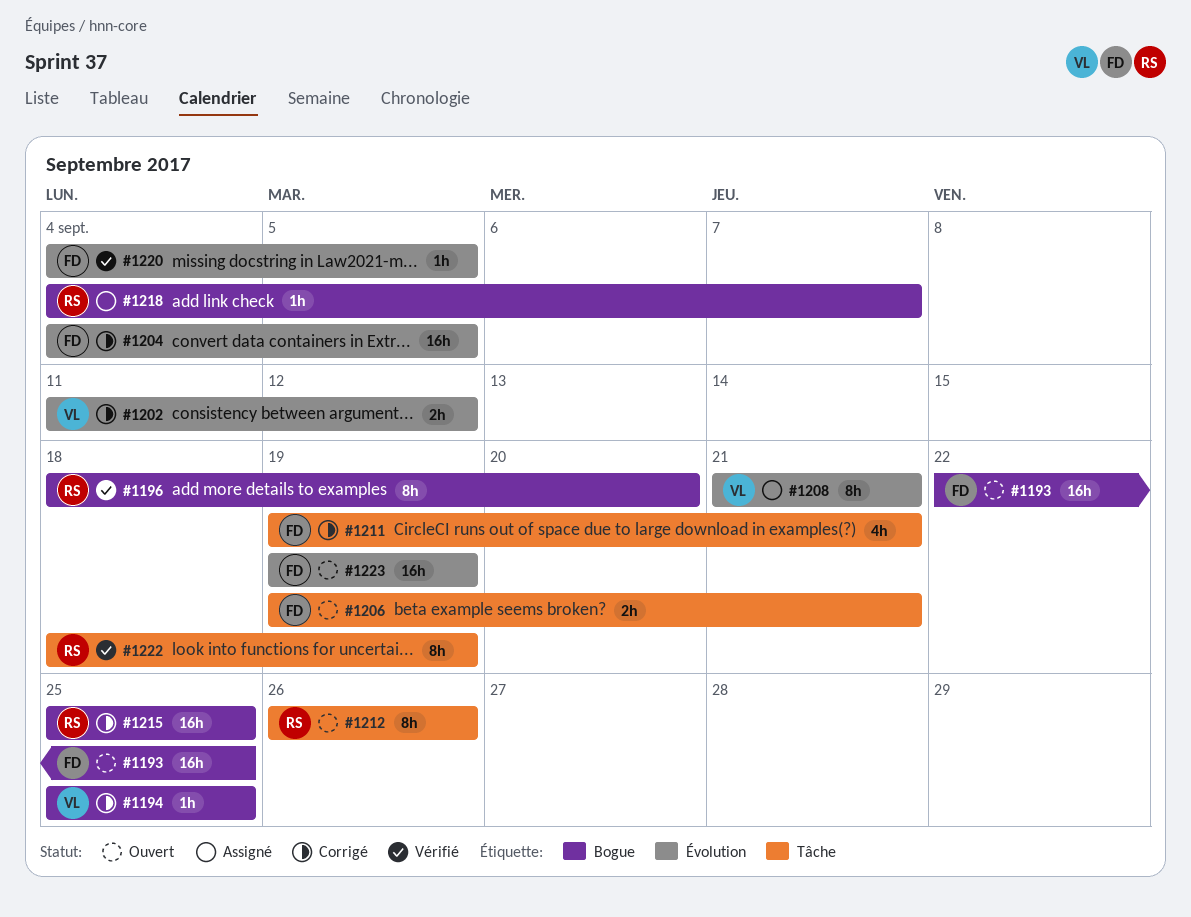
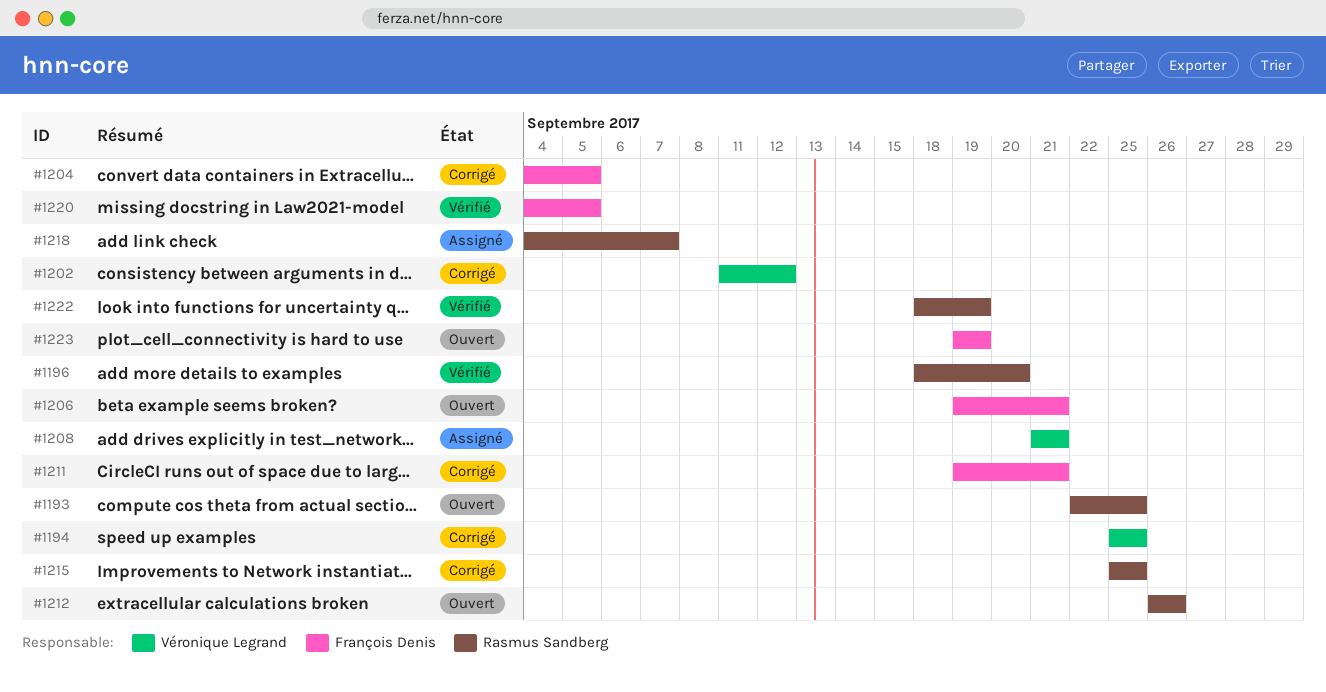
#1193, owner: François Denis -> Rasmus Sandberg

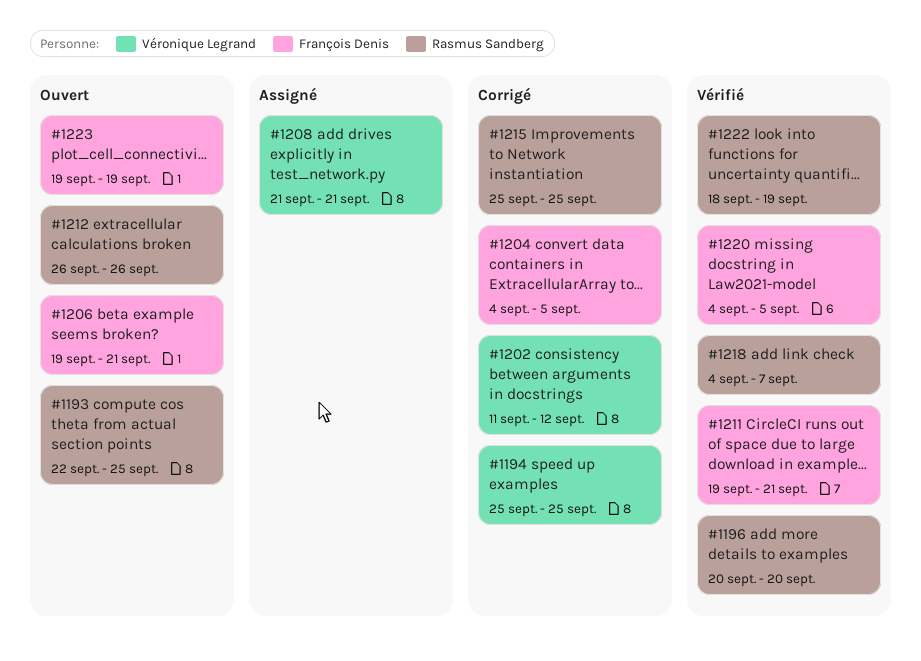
#1196, start: Sep 18 -> Sep 20
#1211, status: Corrigé -> Vérifié
#1218, status: Assigné -> Vérifié

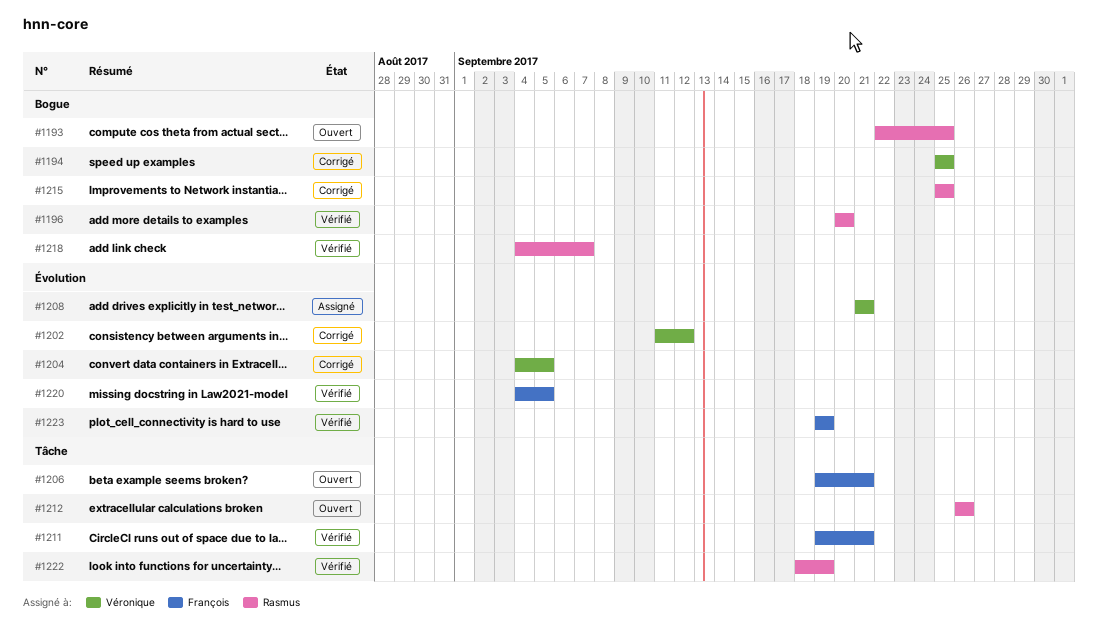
#1204, owner: François Denis -> Véronique Legrand
#1223, status: Ouvert -> Vérifié

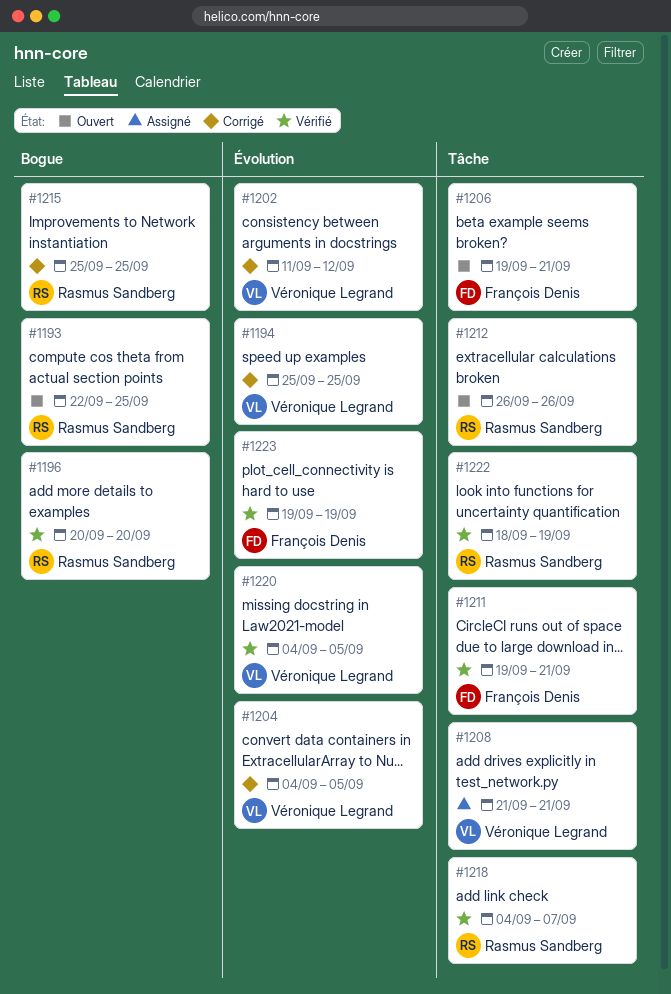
#1194, label: Bogue -> Évolution
#1208, label: Évolution -> Tâche
#1218, label: Bogue -> Tâche
#1220, owner: François Denis -> Véronique Legrand

